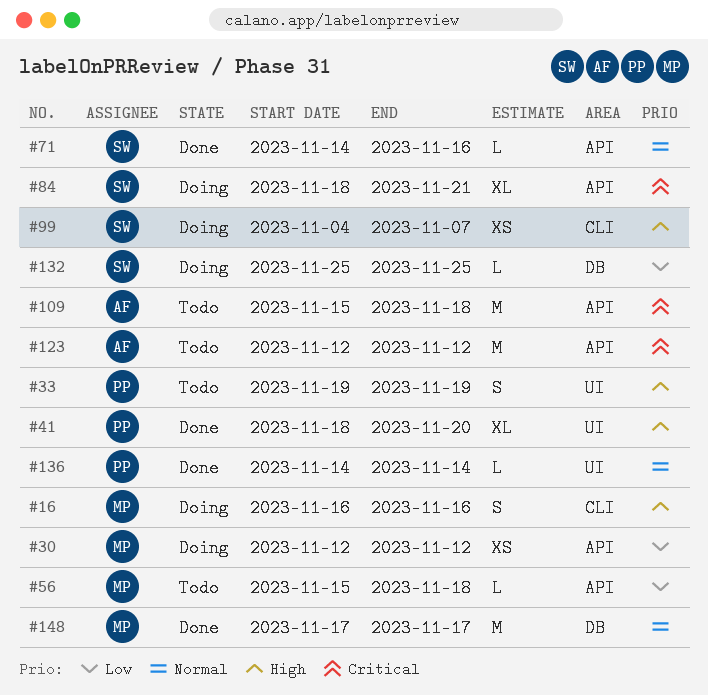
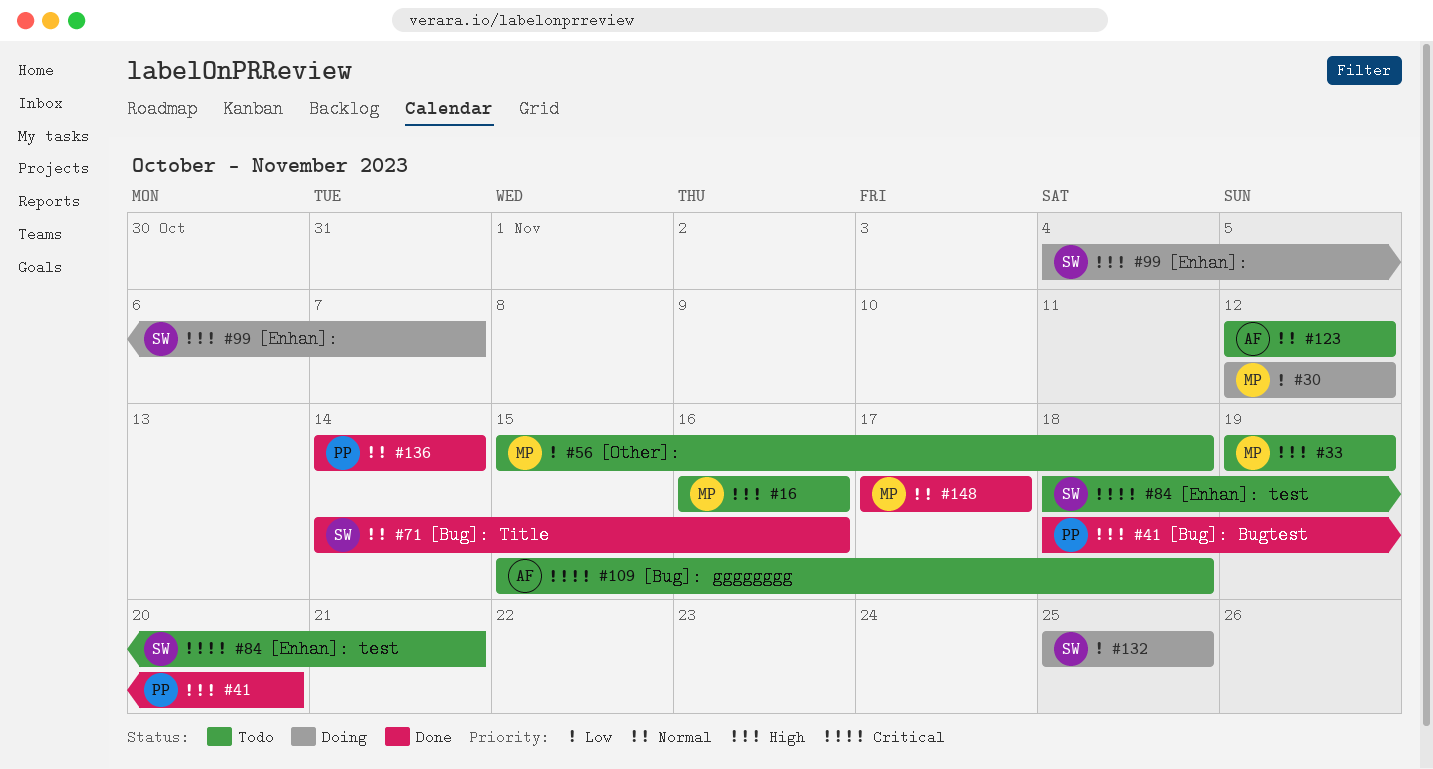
#16, status: Doing -> Todo
#33, owner: PP -> MP
#84, status: Doing -> Todo
#123, priority: Critical -> Normal

